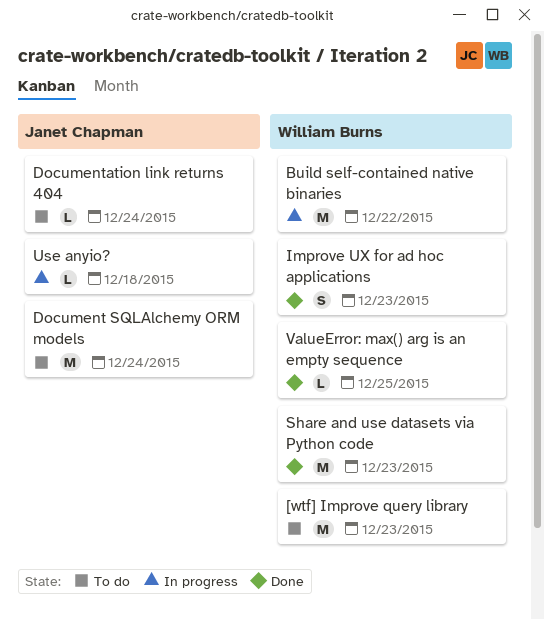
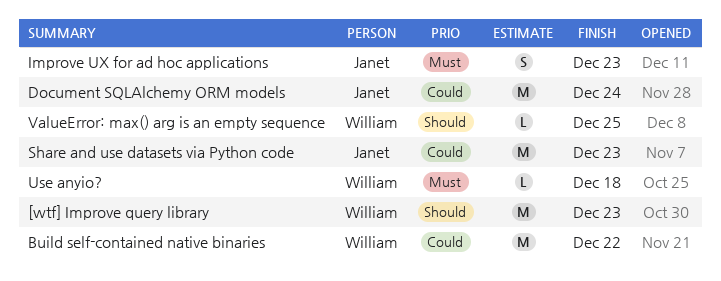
Documentation link returns 404: present -> none
Improve UX for ad hoc applications, owner: William Burns -> Janet Chapman
Share and use datasets via Python code, owner: William Burns -> Janet Chapman
Use anyio?, owner: Janet Chapman -> William Burns

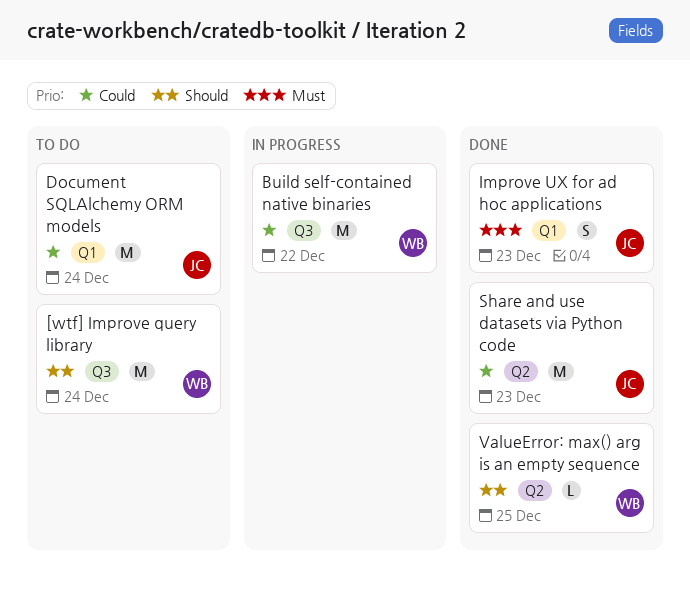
[wtf] Improve query library, due: Dec 23 -> Dec 24
Use anyio?: present -> none

